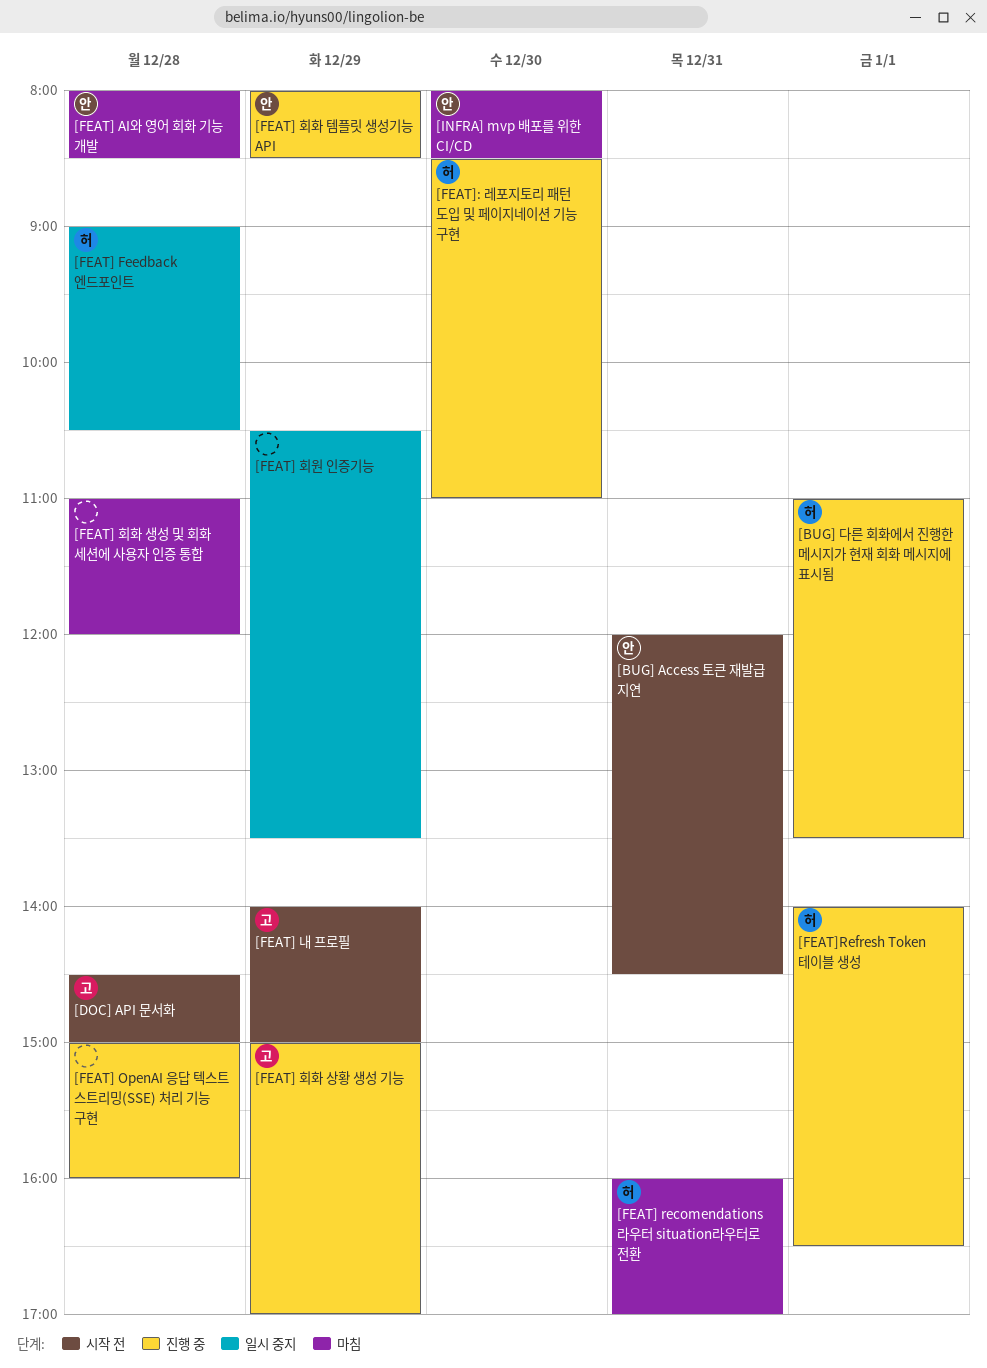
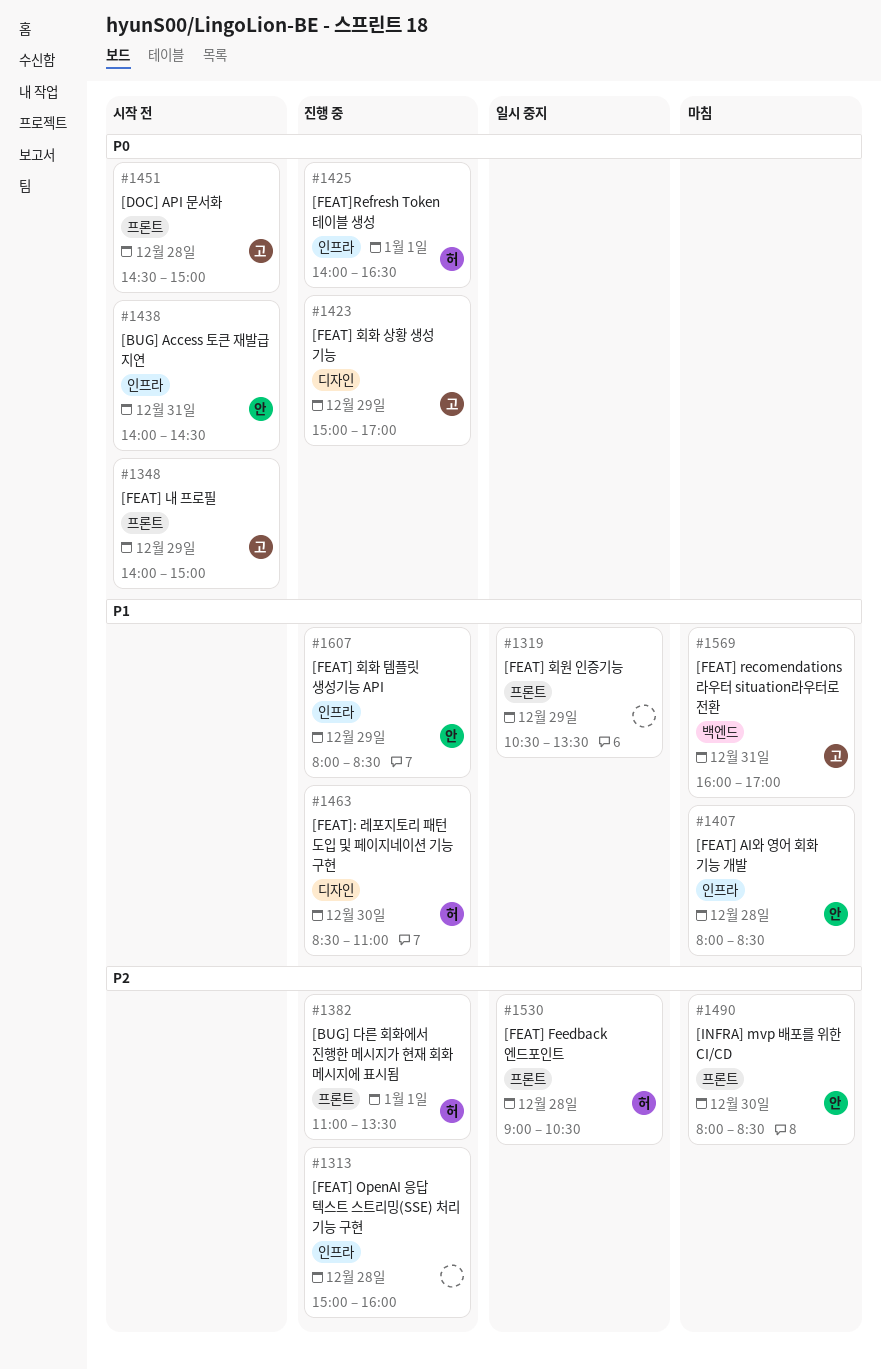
[BUG] Access 토큰 재발급 지연, begins: 12:00 -> 14:00
[FEAT] recomendations 라우터 situation라우터로 전환, owner: 허 -> 고
[FEAT] 회화 생성 및 회화 세션에 사용자 인증 통합: present -> none

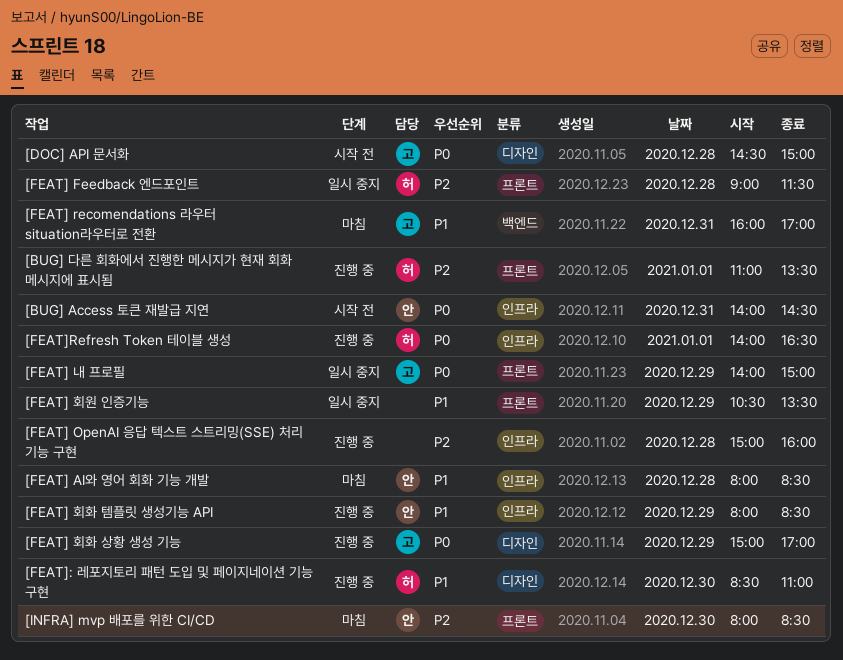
[DOC] API 문서화, label: 프론트 -> 디자인
[FEAT] Feedback 엔드포인트, ends: 10:30 -> 11:30
[FEAT] 내 프로필, status: 시작 전 -> 일시 중지

